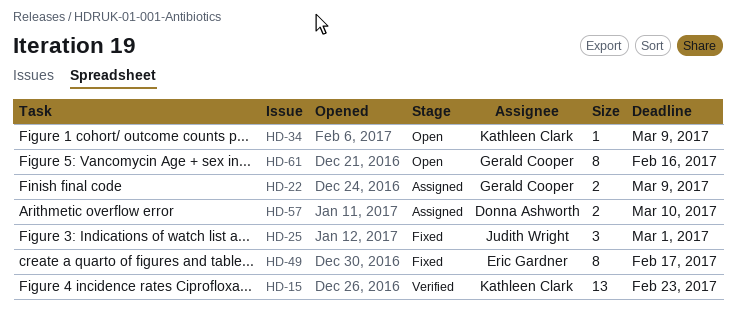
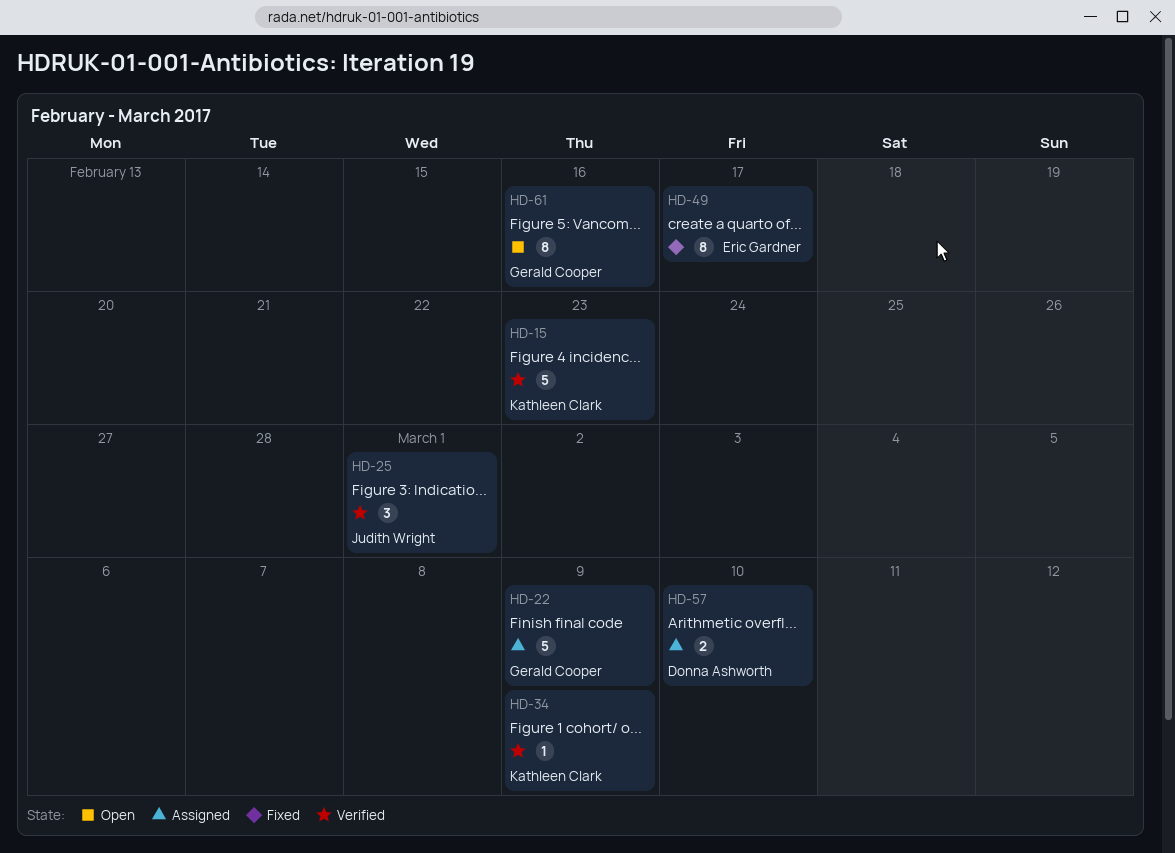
HD-15, estimate: 13 -> 5
HD-22, estimate: 2 -> 5
HD-25, status: Fixed -> Verified
HD-34, status: Open -> Verified

